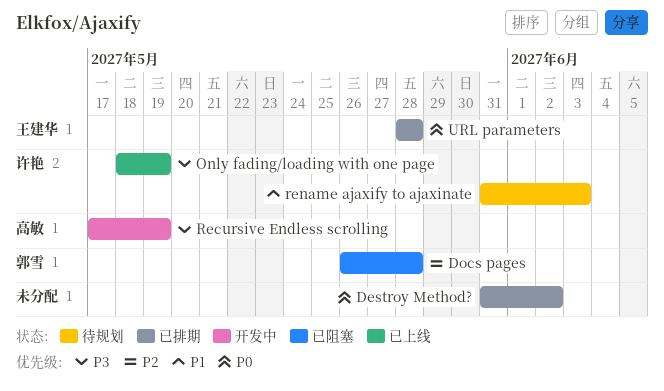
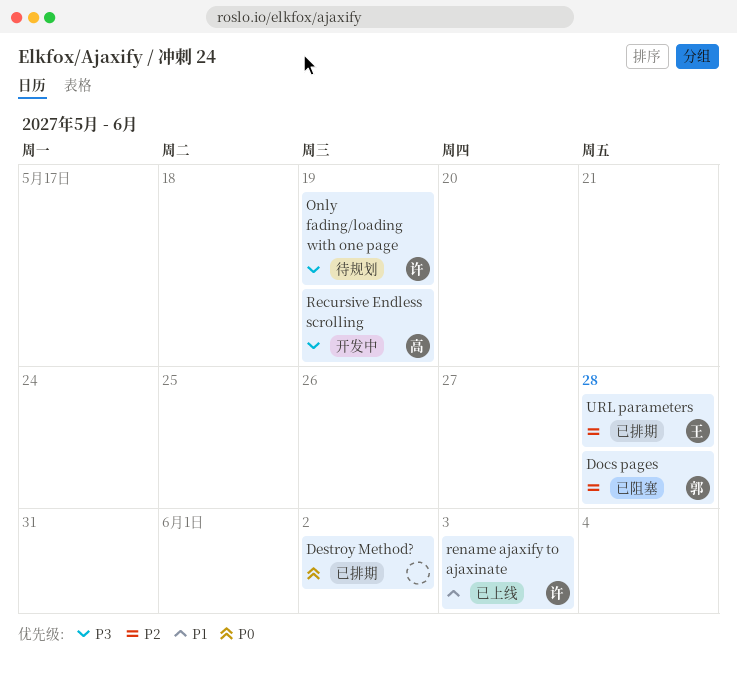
Only fading/loading with one page, status: 已上线 -> 待规划
rename ajaxify to ajaxinate, status: 待规划 -> 已上线
URL parameters, priority: P0 -> P2

